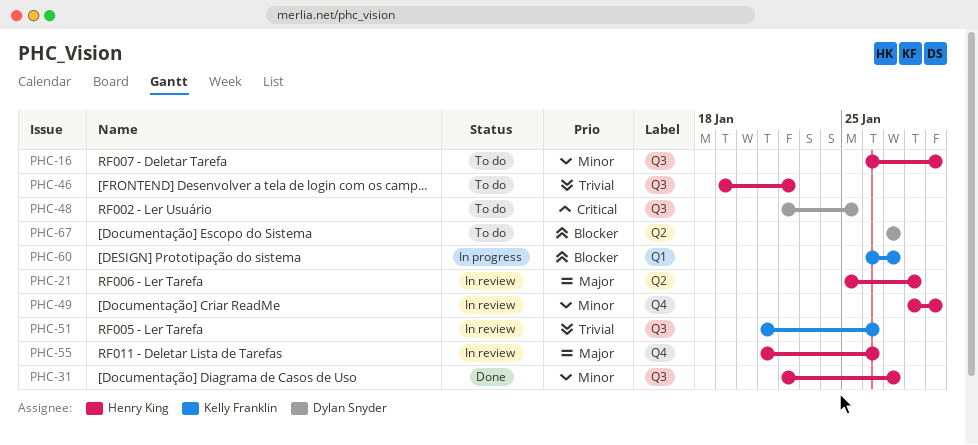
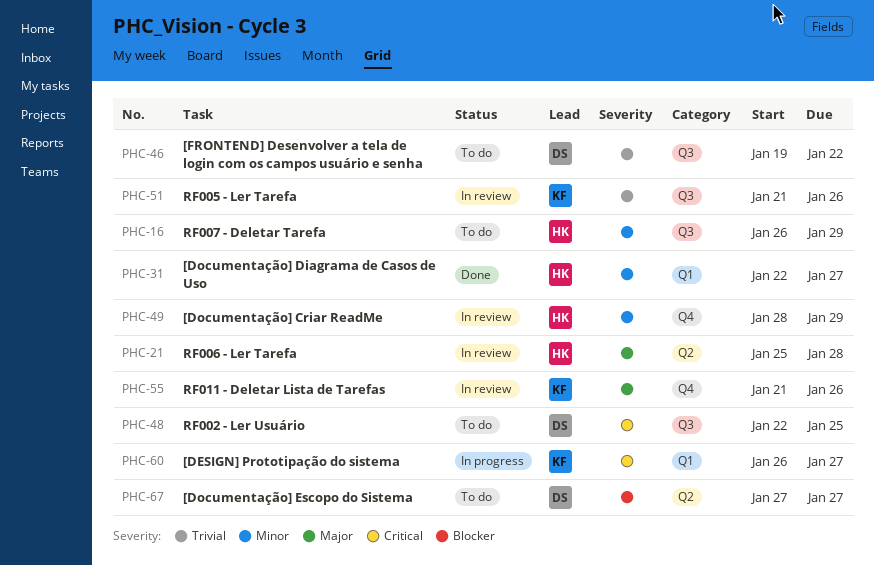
PHC-31, label: Q3 -> Q1
PHC-46, owner: Henry King -> Dylan Snyder
PHC-55, owner: Henry King -> Kelly Franklin
PHC-60, priority: Blocker -> Critical

